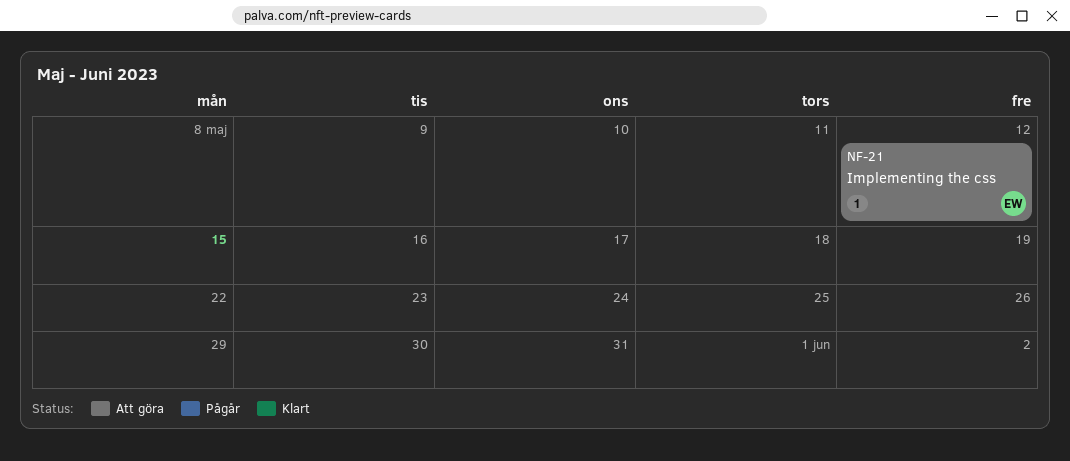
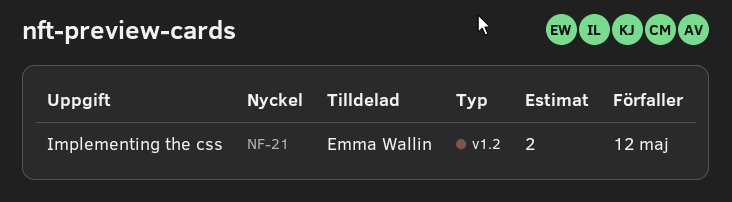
NF-21, estimate: 1 -> 2

